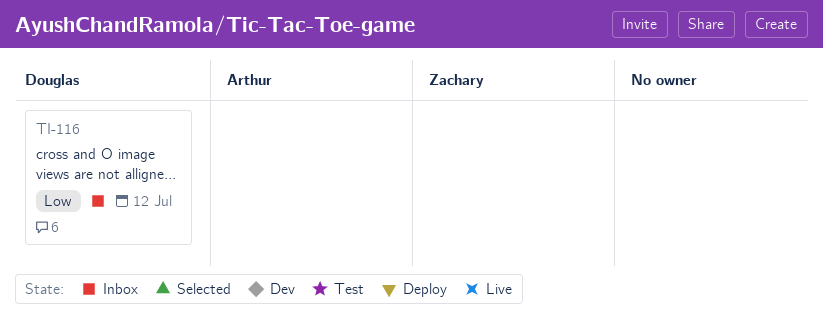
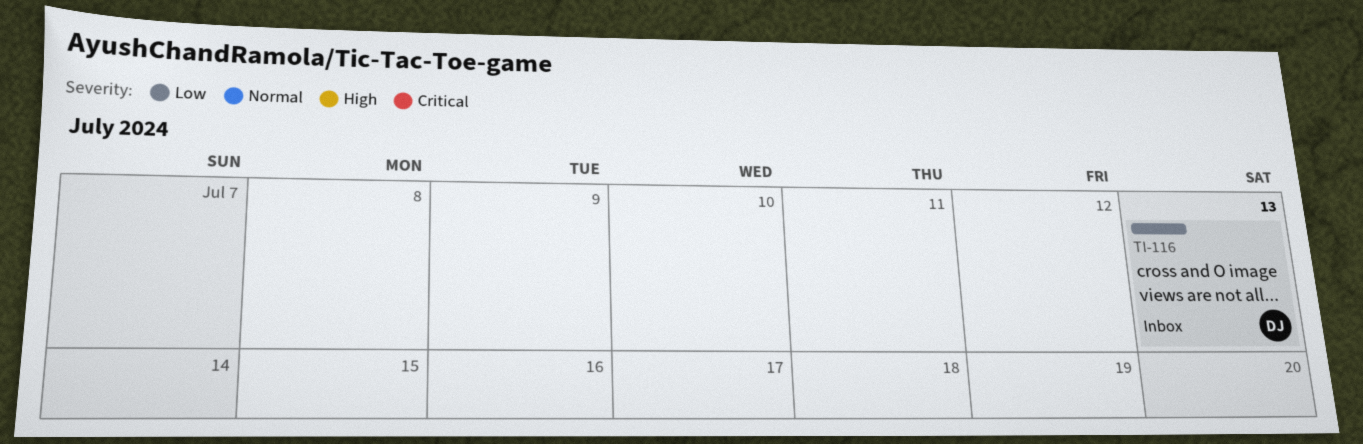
TI-116, due: Jul 12 -> Jul 13

